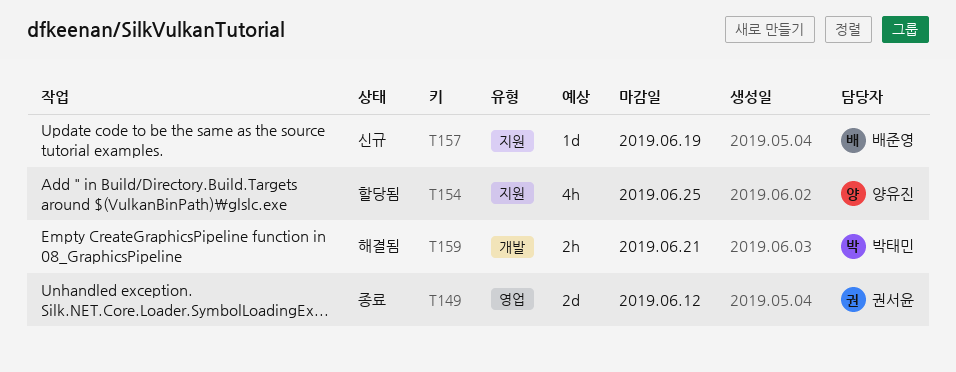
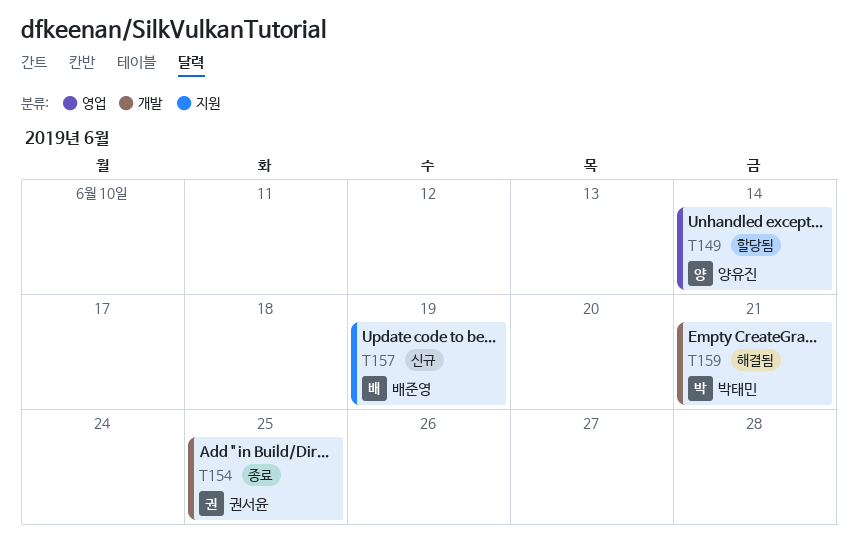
T149, status: 종료 -> 할당됨
T149, owner: 권서윤 -> 양유진
T149, due: Jun 12 -> Jun 14
T154, status: 할당됨 -> 종료
T154, owner: 양유진 -> 권서윤
T154, label: 지원 -> 개발

